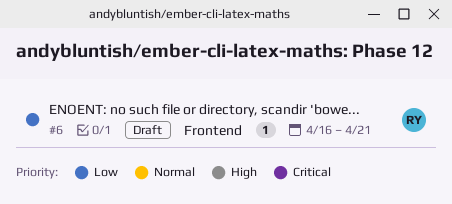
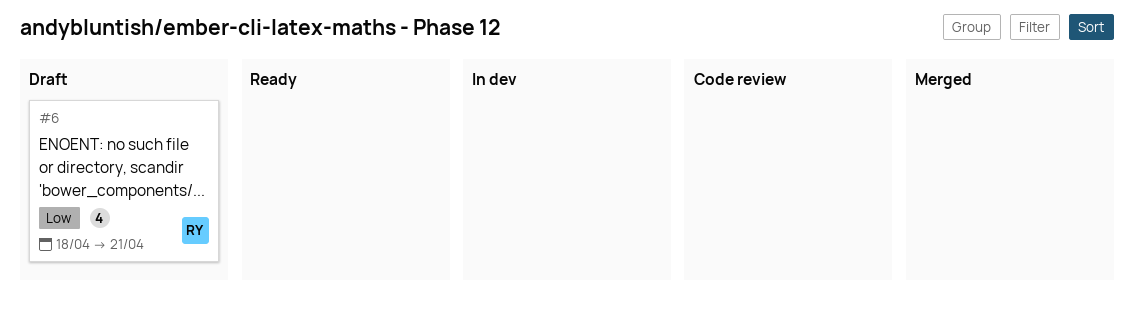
#6, estimate: 1 -> 4
#6, start: Apr 16 -> Apr 18

